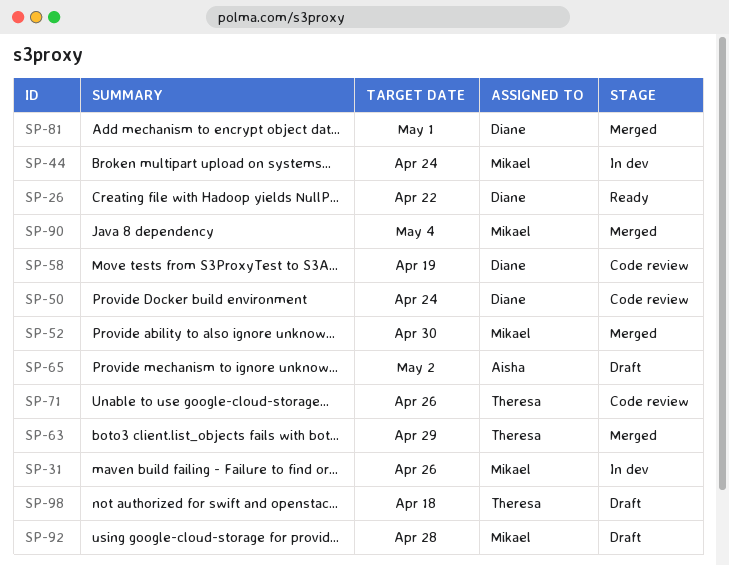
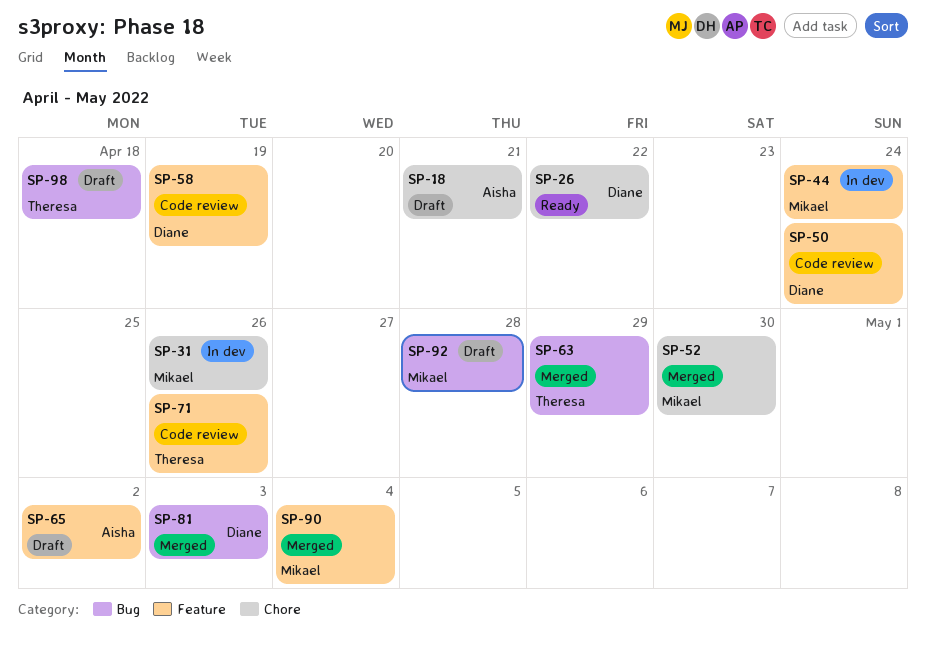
SP-18: none -> present
SP-81, due: May 1 -> May 3

